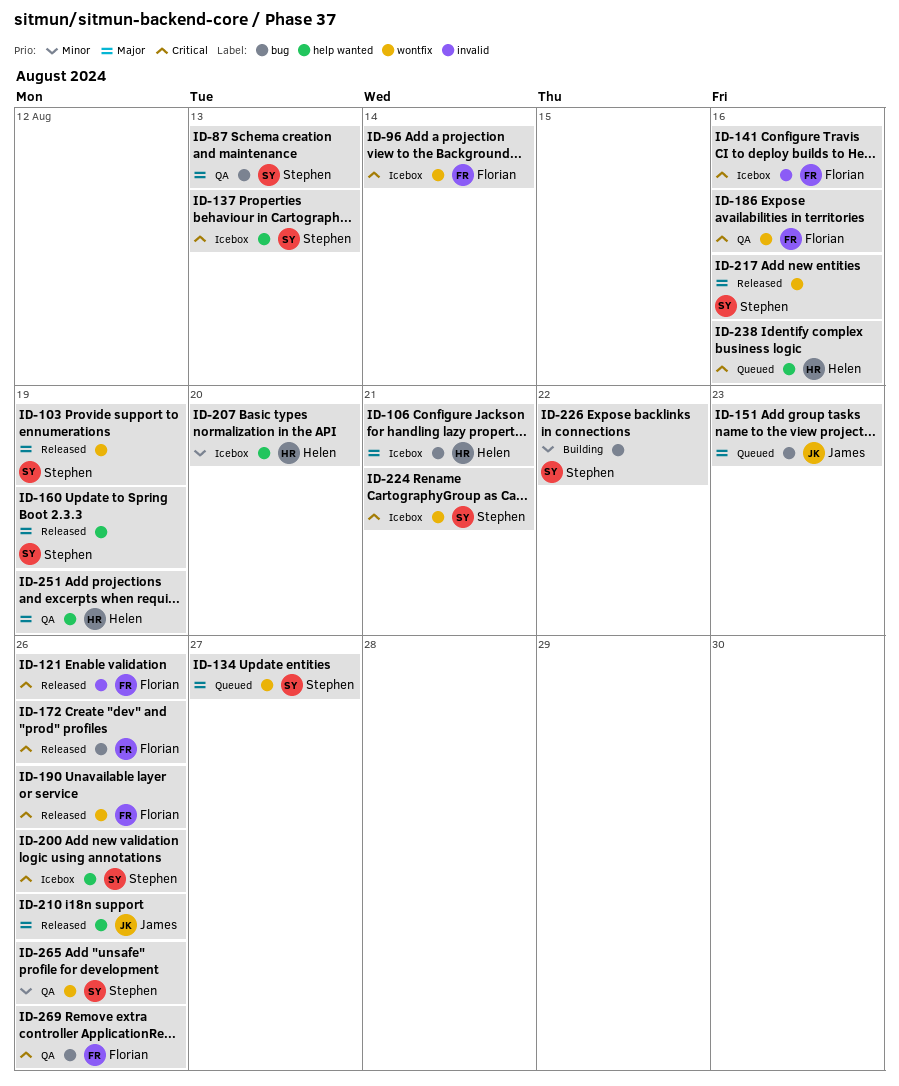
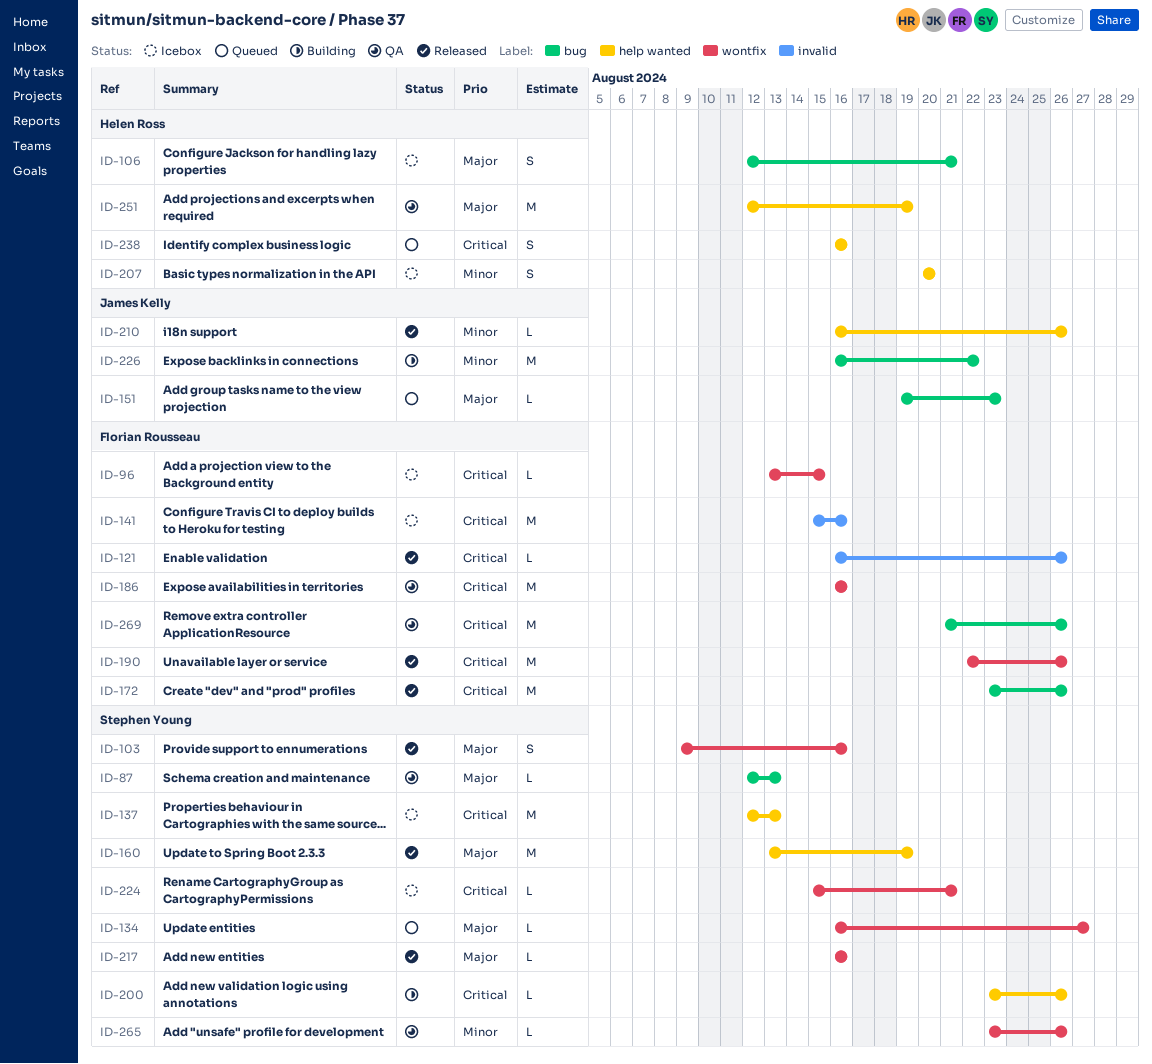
ID-96, due: Aug 14 -> Aug 15
ID-103, due: Aug 19 -> Aug 16
ID-200, status: Icebox -> Building
ID-210, priority: Major -> Minor
ID-226, owner: Stephen Young -> James Kelly

